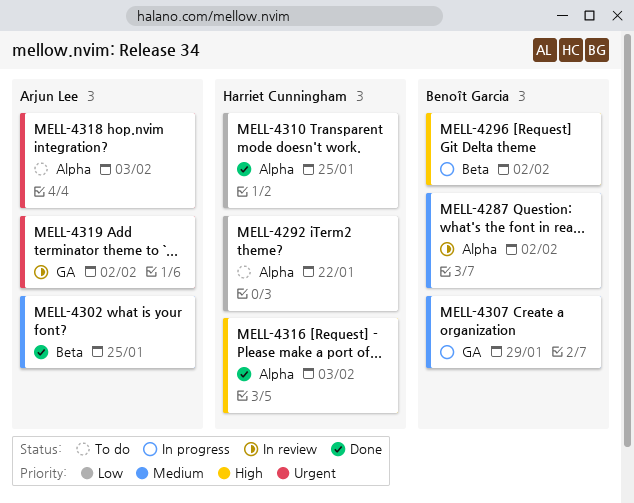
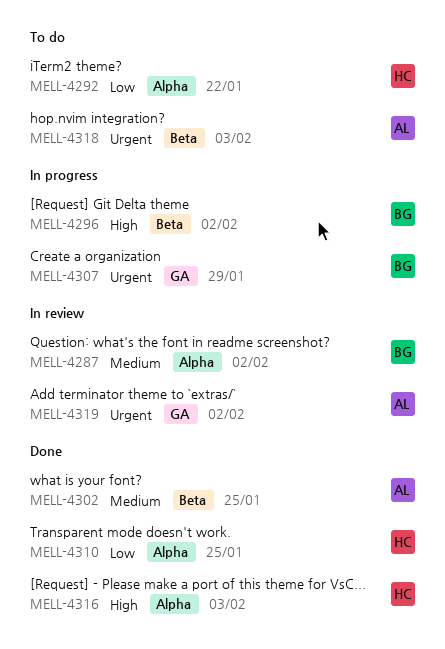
MELL-4307, priority: Medium -> Urgent
MELL-4318, label: Alpha -> Beta

